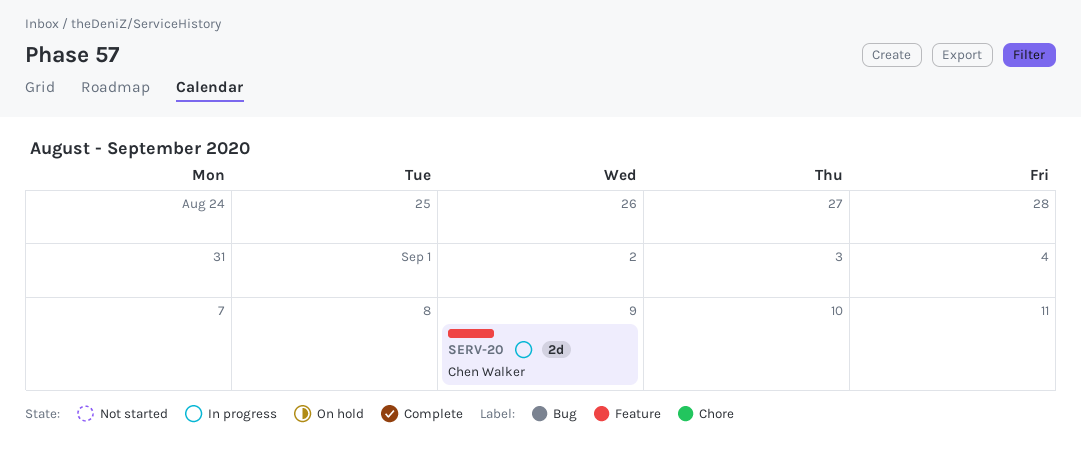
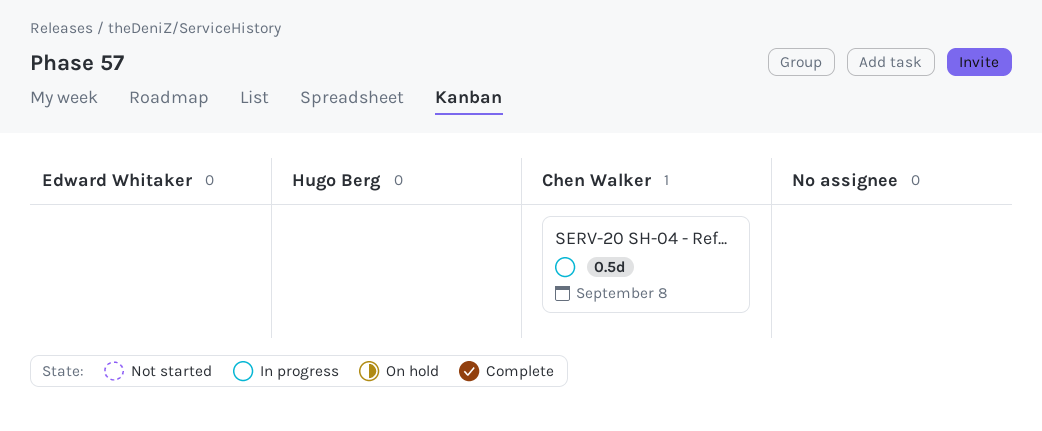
SERV-20, estimate: 2d -> 0.5d
SERV-20, due: Sep 9 -> Sep 8

